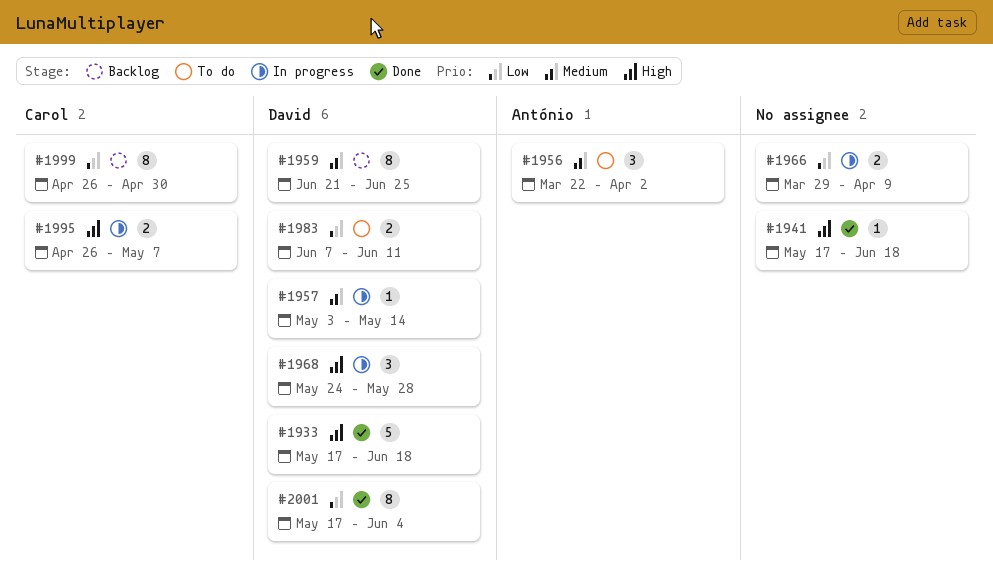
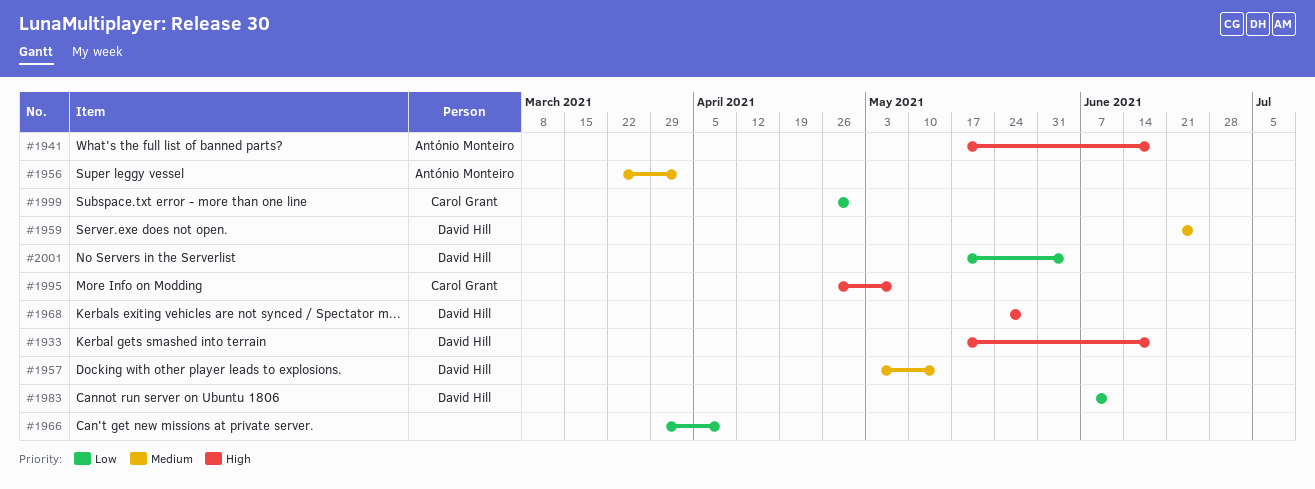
#1941, owner: none -> António Monteiro

